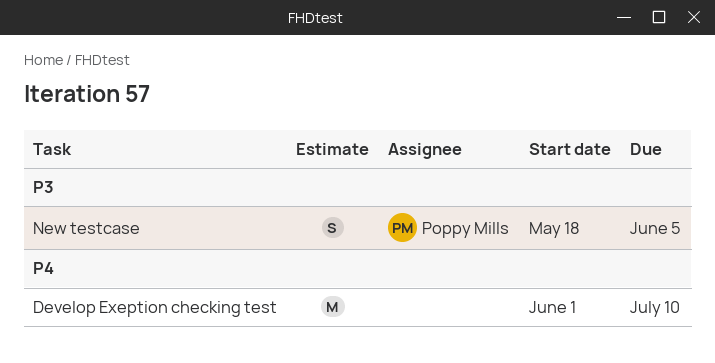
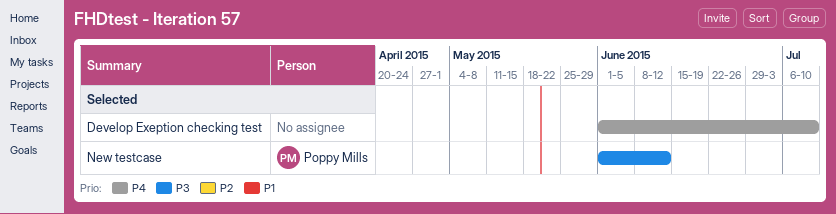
New testcase, start: May 18 -> Jun 1
New testcase, due: Jun 5 -> Jun 12

